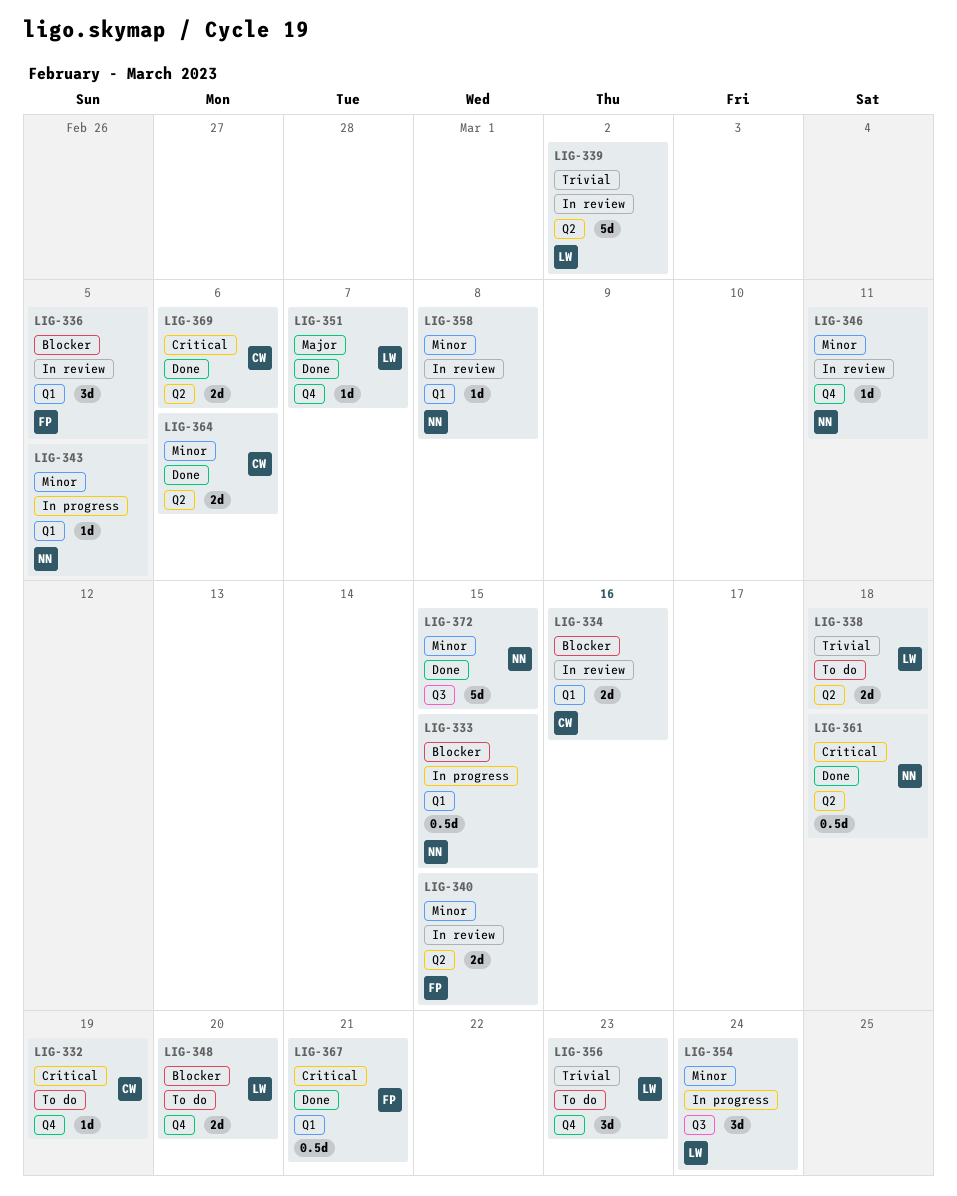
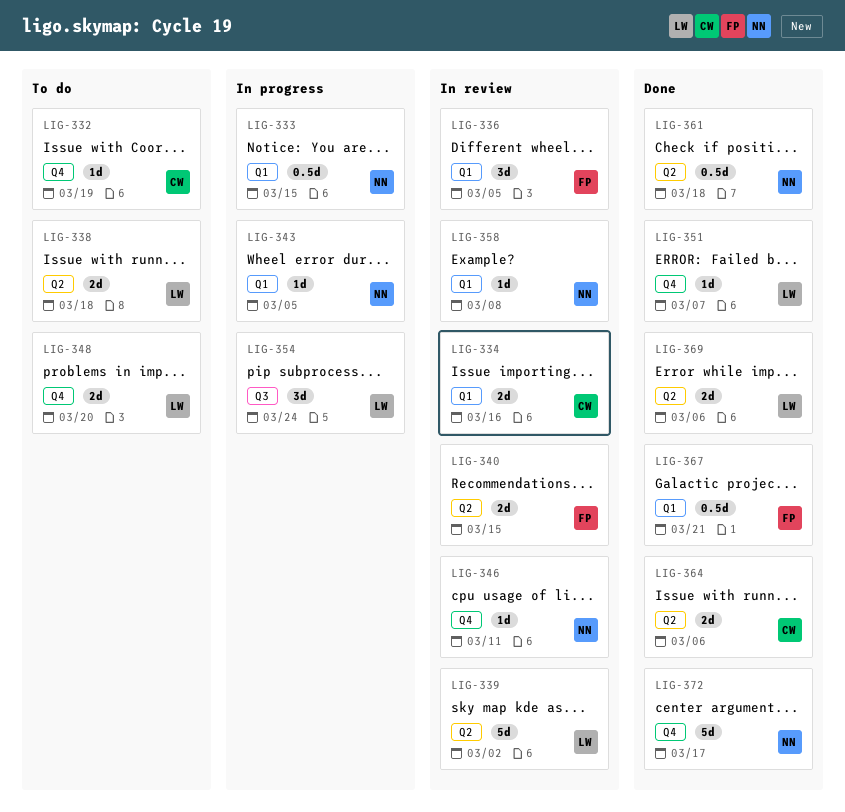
LIG-356: present -> none
LIG-369, owner: CW -> LW
LIG-372, label: Q3 -> Q4
LIG-372, due: Mar 15 -> Mar 17

